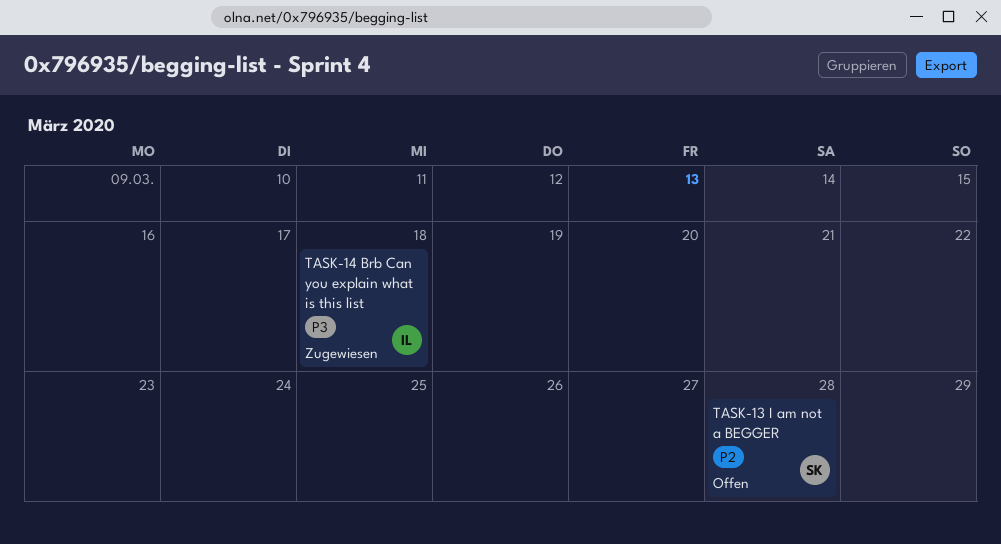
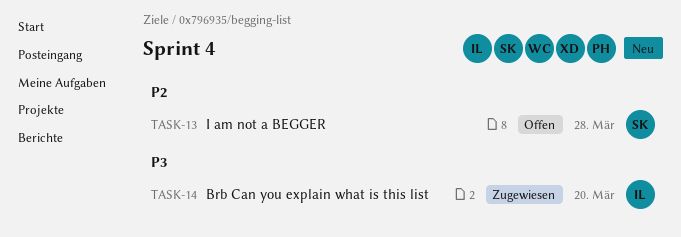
TASK-14, due: Mar 18 -> Mar 20

